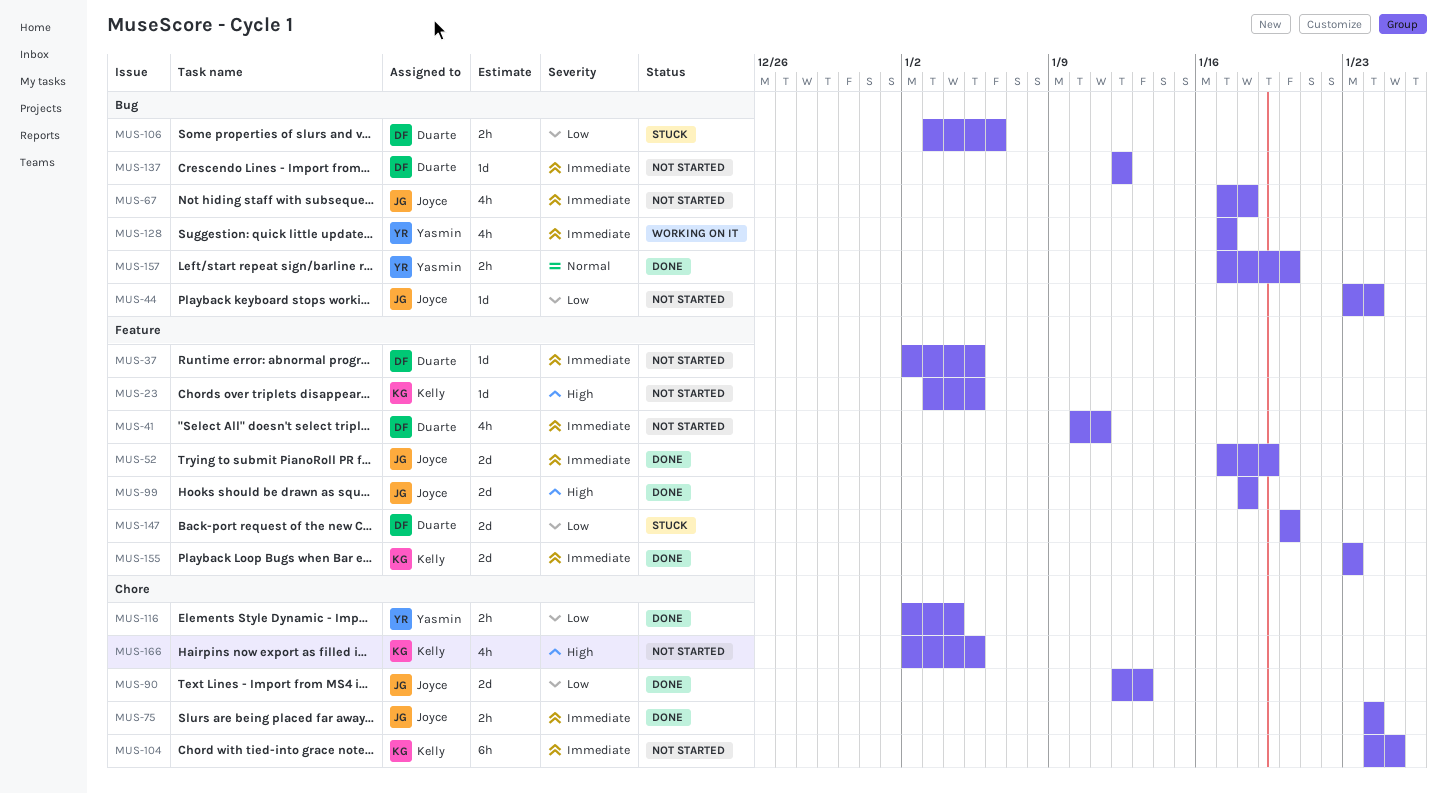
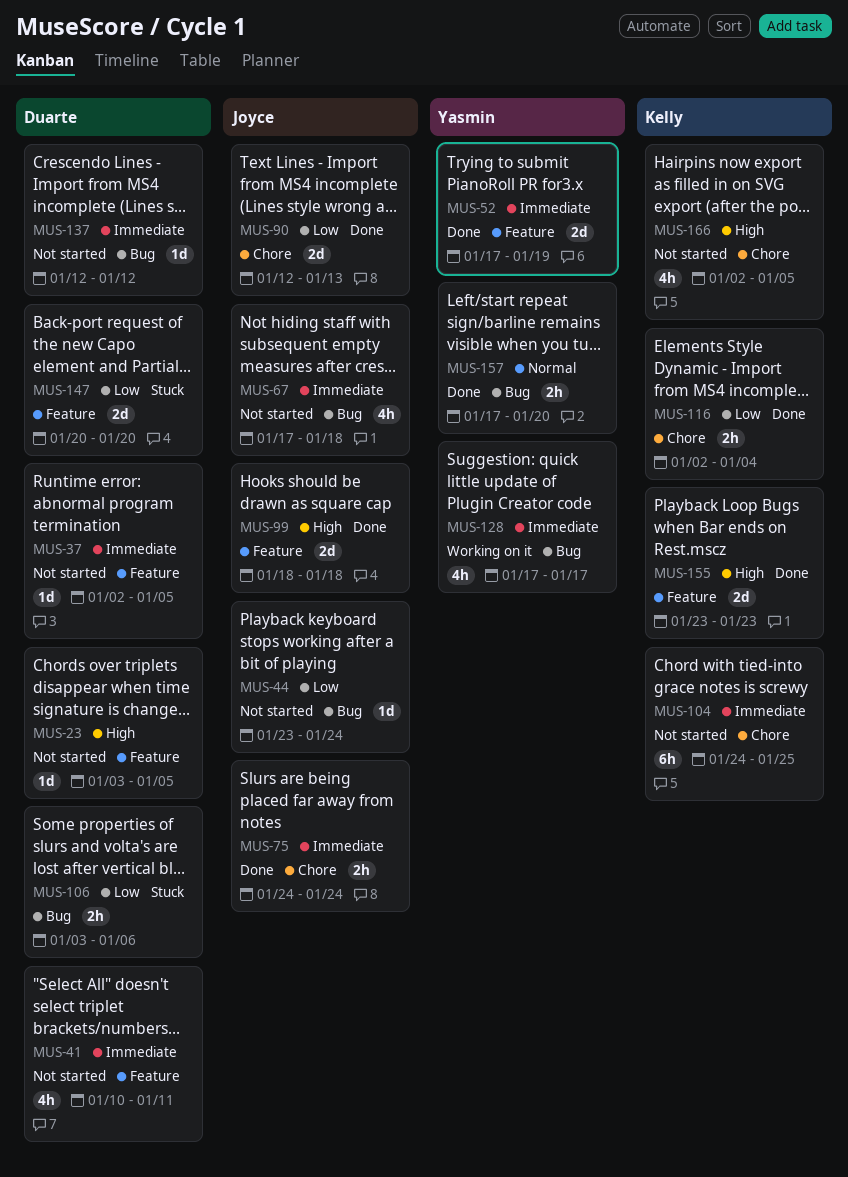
MUS-23, owner: Kelly -> Duarte
MUS-52, owner: Joyce -> Yasmin
MUS-116, owner: Yasmin -> Kelly
MUS-155, priority: Immediate -> High

